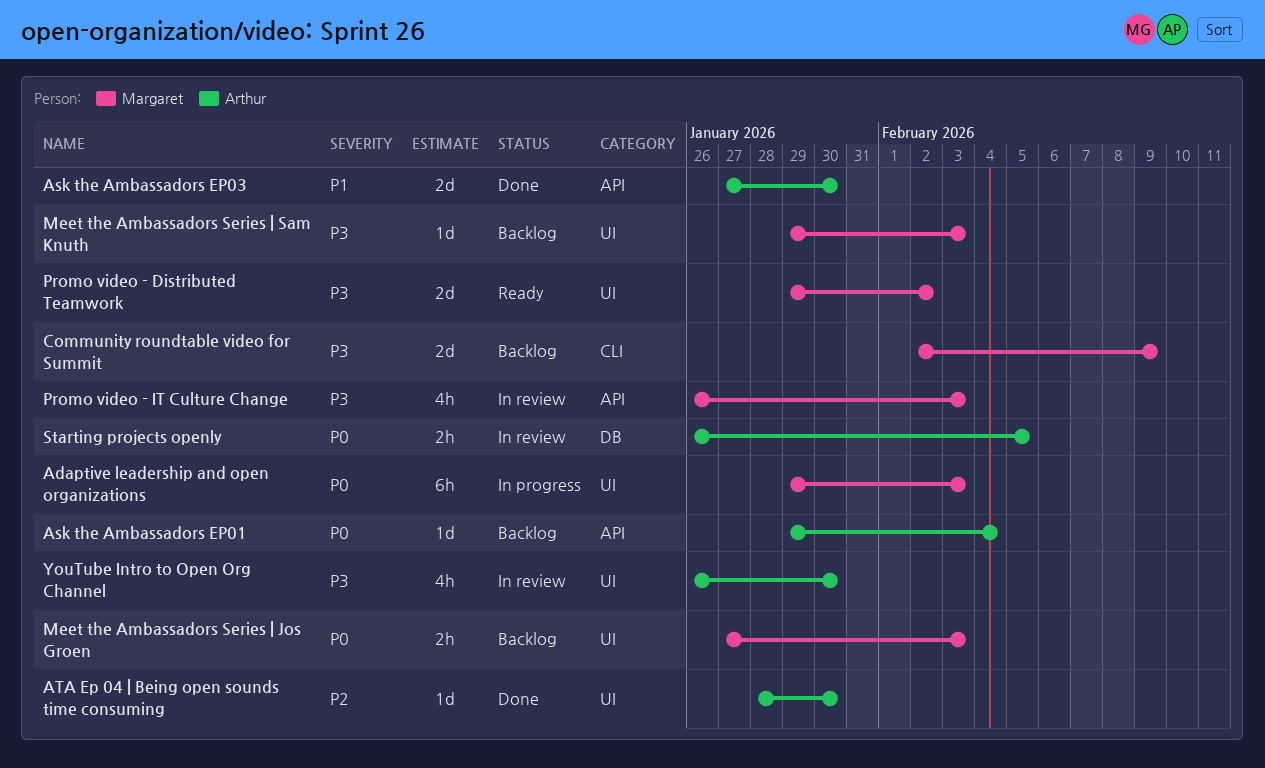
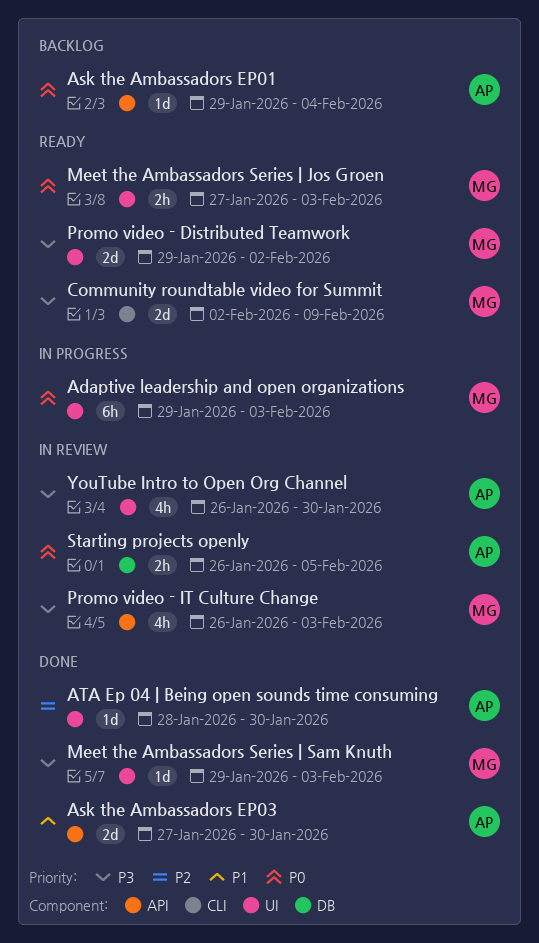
Community roundtable video for Summit, status: Backlog -> Ready
Meet the Ambassadors Series | Jos Groen, status: Backlog -> Ready
Meet the Ambassadors Series | Sam Knuth, status: Backlog -> Done

